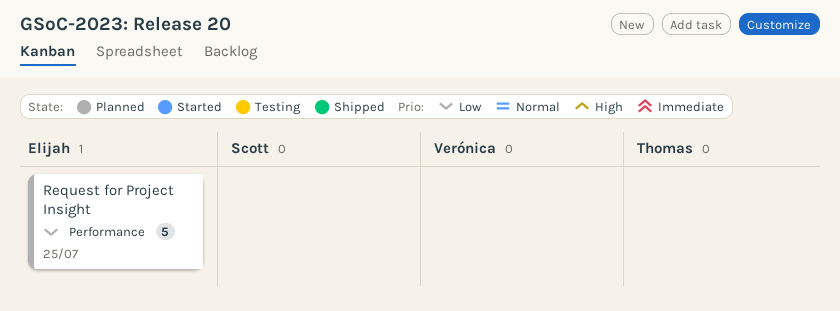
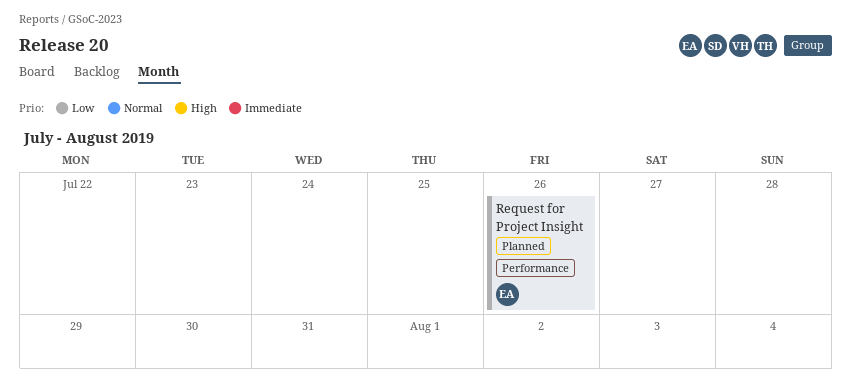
Request for Project Insight, due: Jul 25 -> Jul 26

